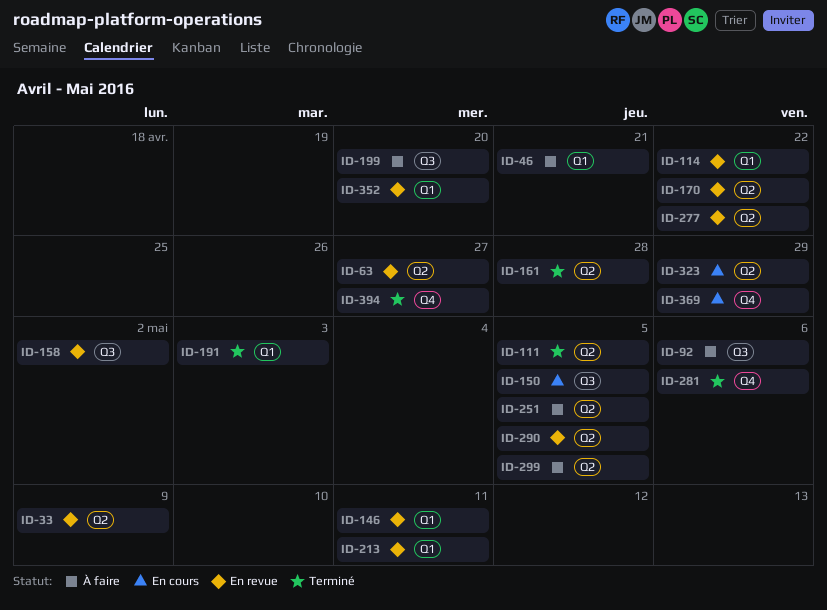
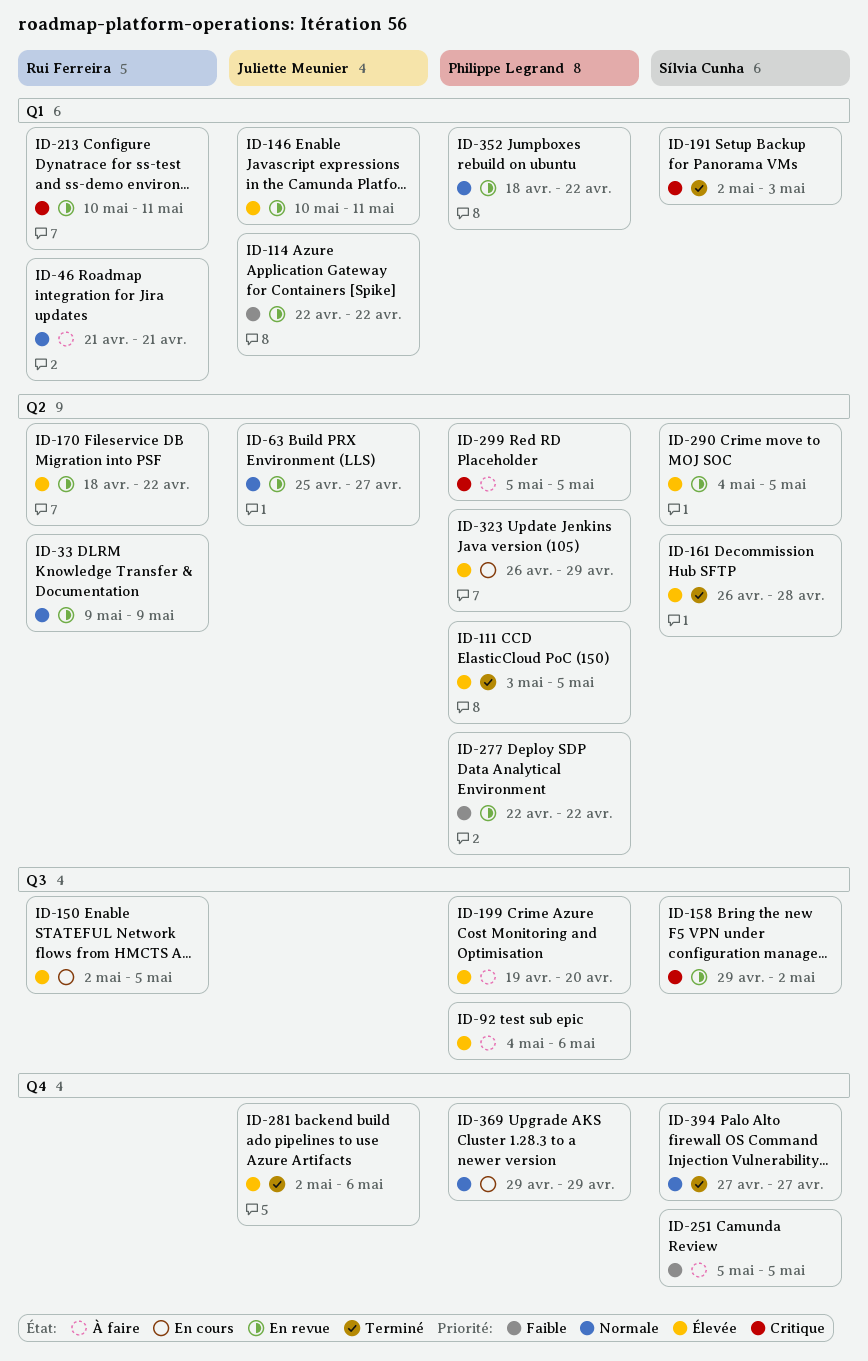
ID-251, label: Q2 -> Q4
ID-352, due: Apr 20 -> Apr 22

